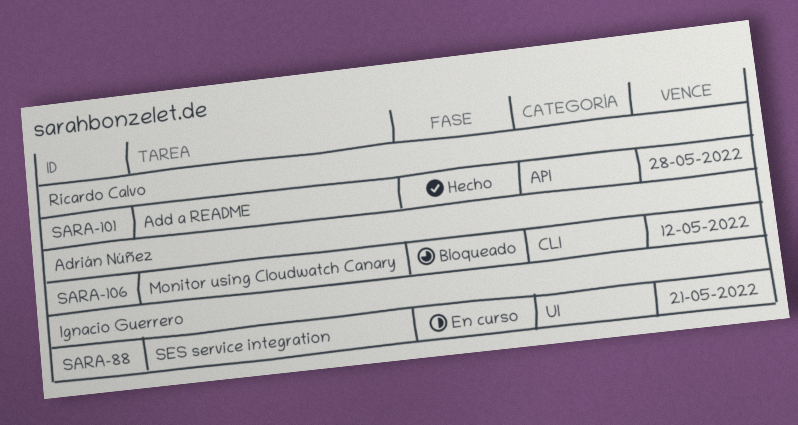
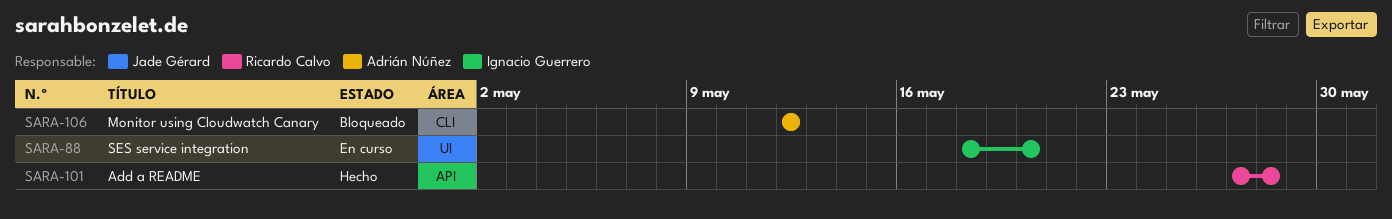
SARA-88, due: May 21 -> May 20

